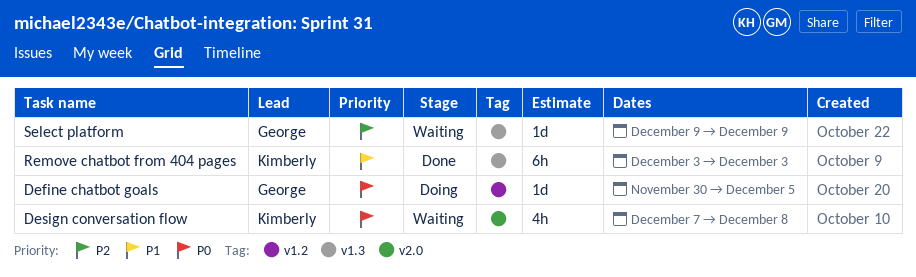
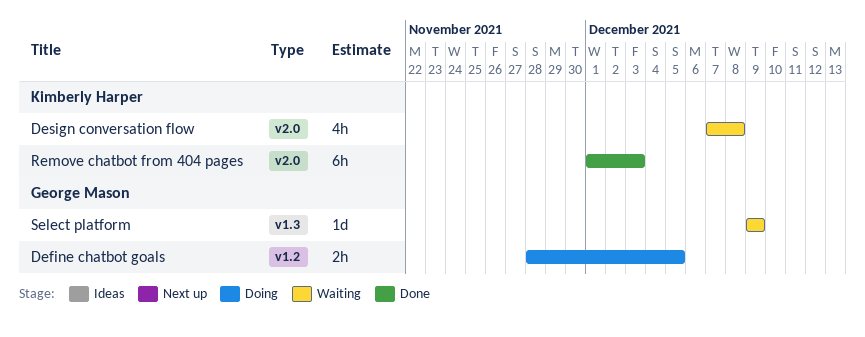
Define chatbot goals, estimate: 1d -> 2h
Define chatbot goals, start: Nov 30 -> Nov 28
Remove chatbot from 404 pages, label: v1.3 -> v2.0
Remove chatbot from 404 pages, start: Dec 3 -> Dec 1

